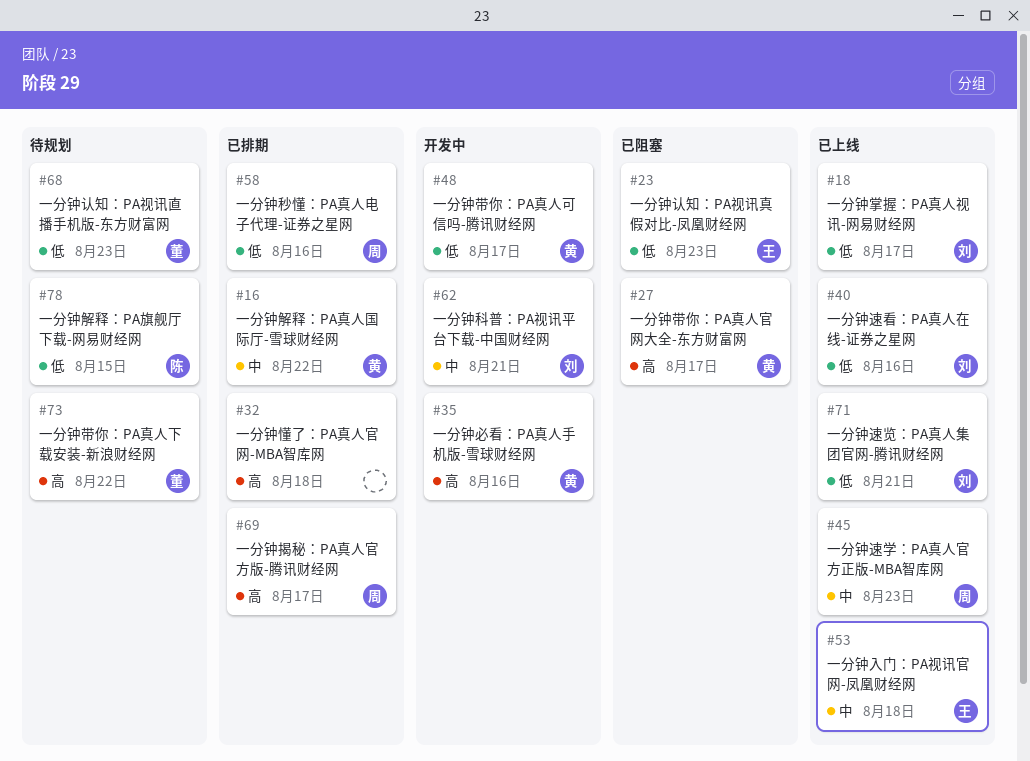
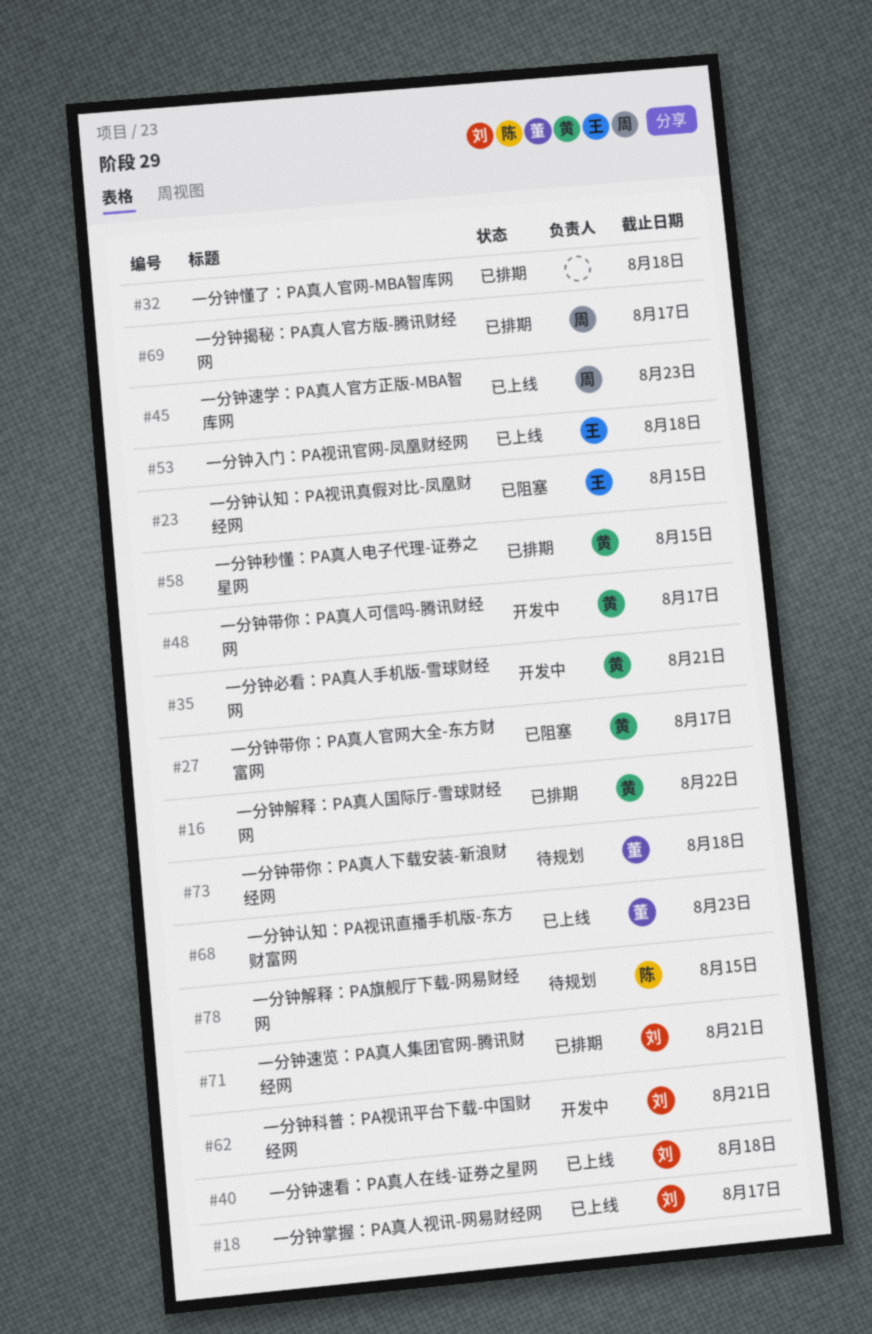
#23, due: Aug 23 -> Aug 15
#35, due: Aug 16 -> Aug 21
#40, due: Aug 16 -> Aug 18
#58, owner: 周 -> 黄
#58, due: Aug 16 -> Aug 15
#68, status: 待规划 -> 已上线
#71, status: 已上线 -> 已排期
#73, due: Aug 22 -> Aug 18

